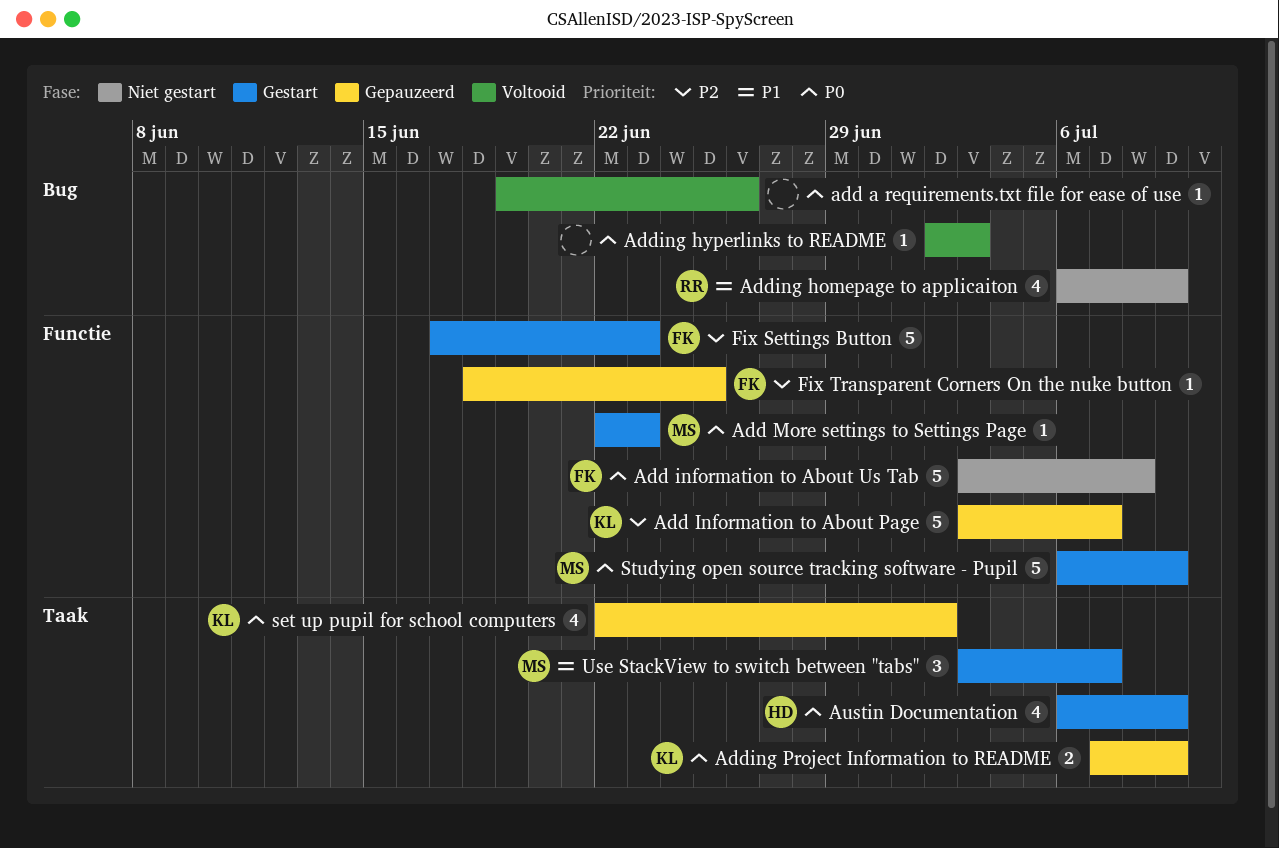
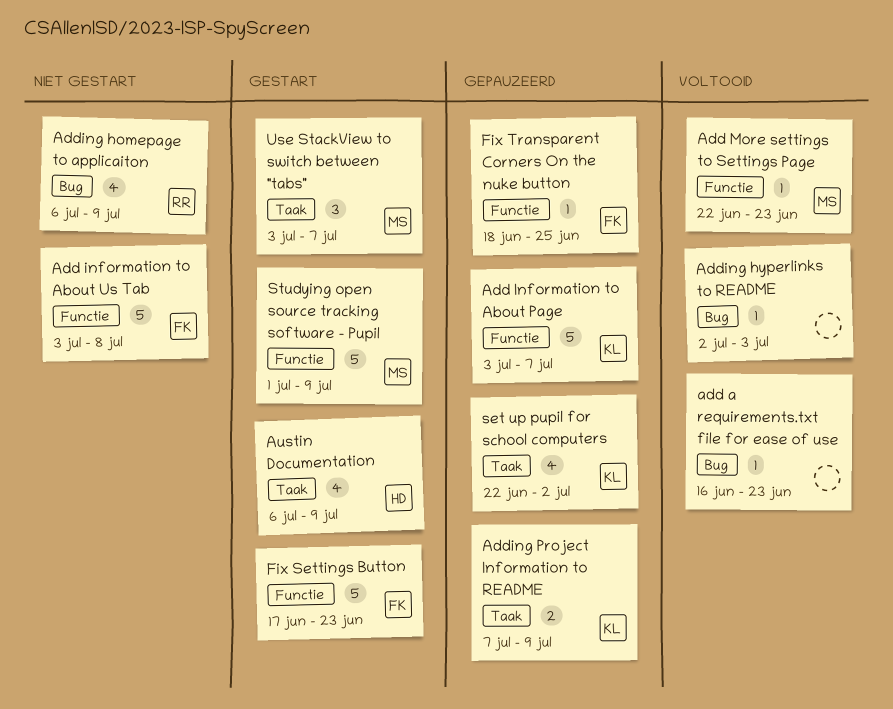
add a requirements.txt file for ease of use, start: Jun 19 -> Jun 16
add a requirements.txt file for ease of use, due: Jun 26 -> Jun 23
Add More settings to Settings Page, status: Gestart -> Voltooid
Studying open source tracking software - Pupil, start: Jul 6 -> Jul 1

